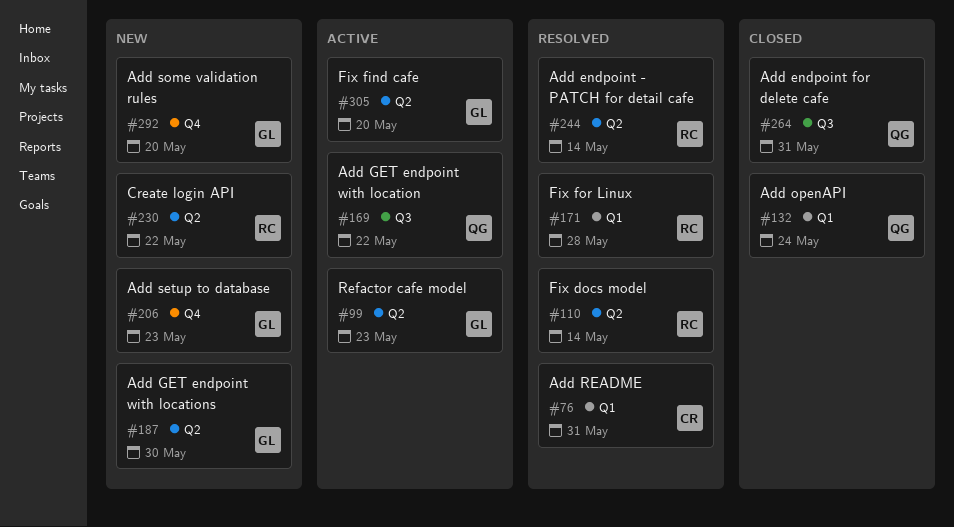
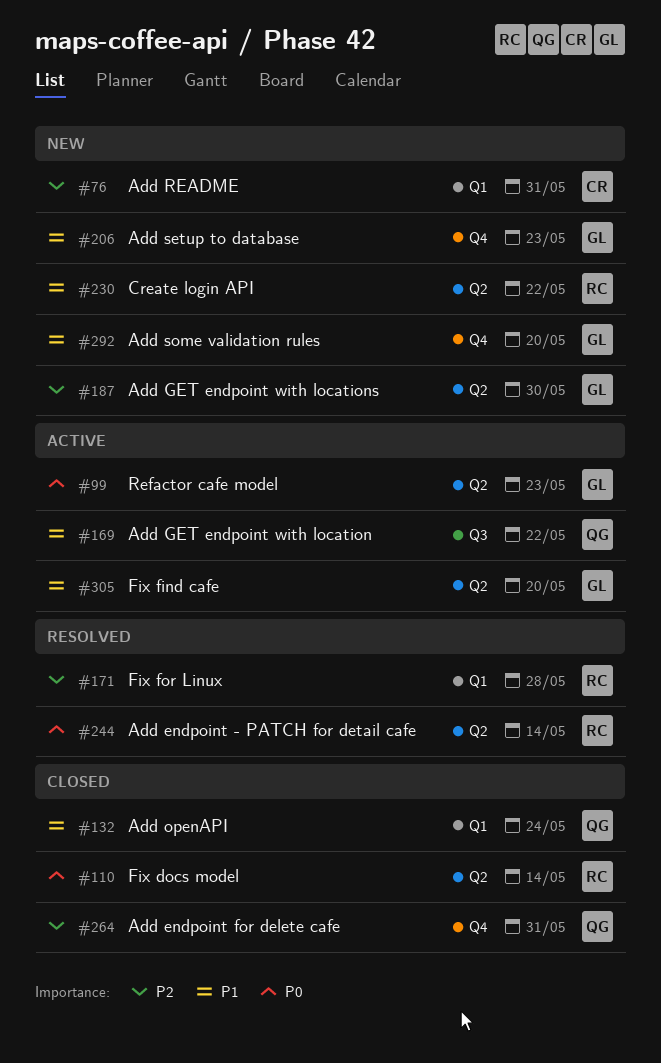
#76, status: Resolved -> New
#110, status: Resolved -> Closed
#264, label: Q3 -> Q4

